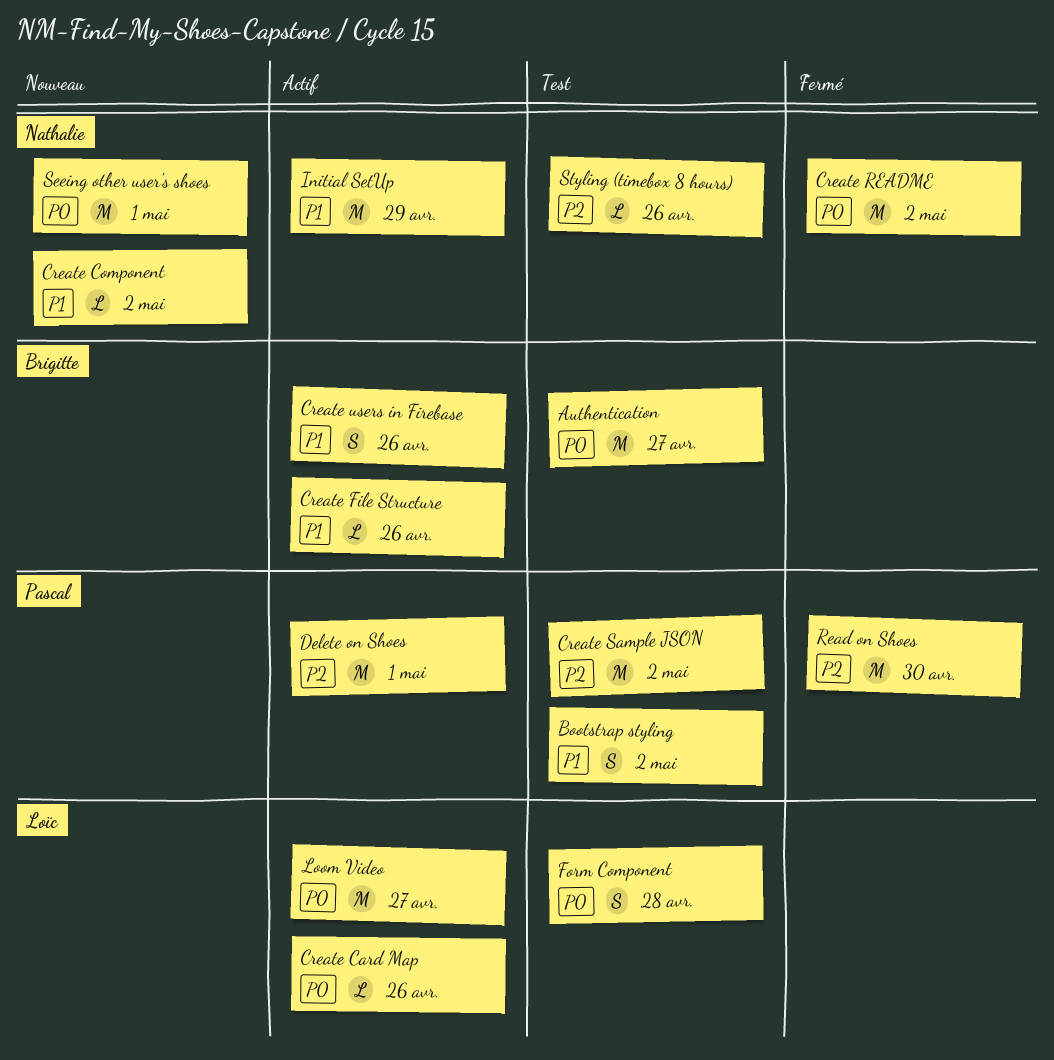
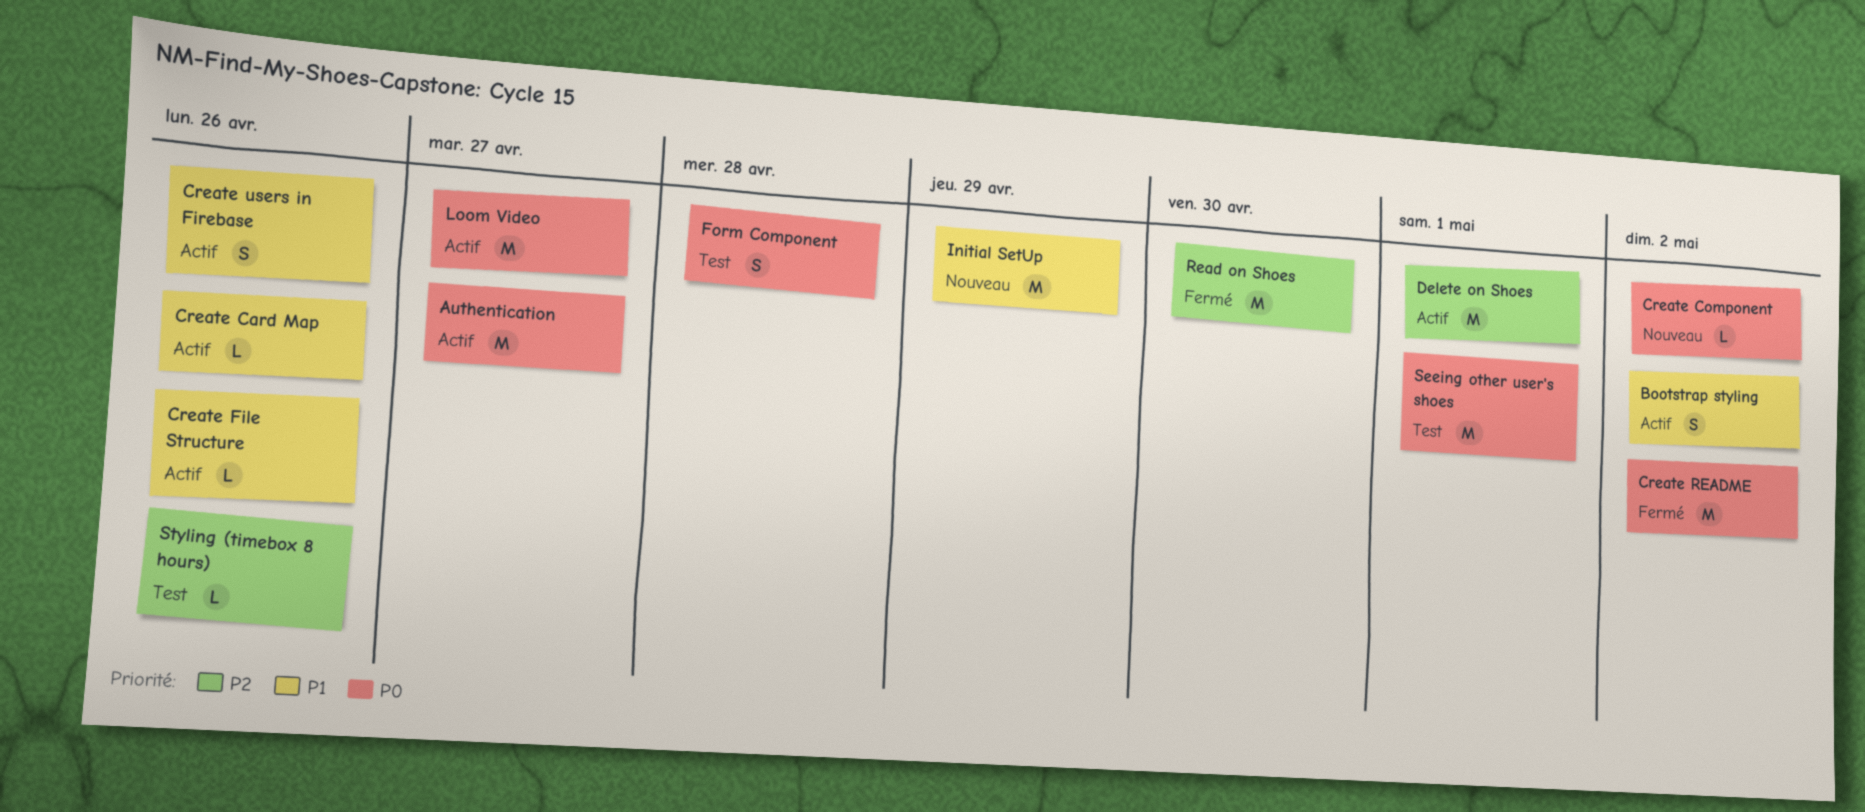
Authentication, status: Test -> Actif
Bootstrap styling, status: Test -> Actif
Create Card Map, priority: P0 -> P1
Create Component, priority: P1 -> P0
Create Sample JSON: present -> none
Initial SetUp, status: Actif -> Nouveau
Seeing other user's shoes, status: Nouveau -> Test

